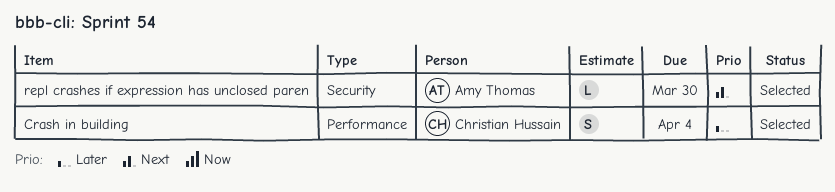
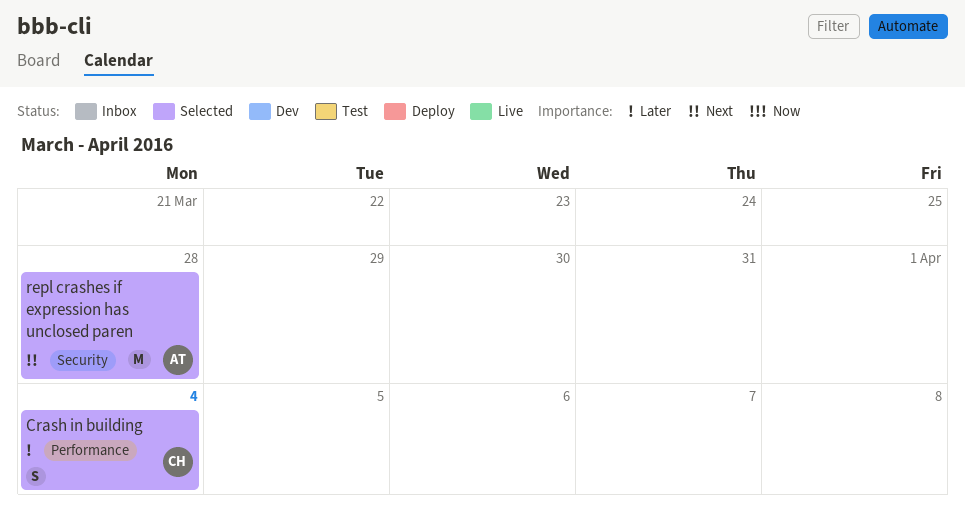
repl crashes if expression has unclosed paren, estimate: L -> M
repl crashes if expression has unclosed paren, due: Mar 30 -> Mar 28

